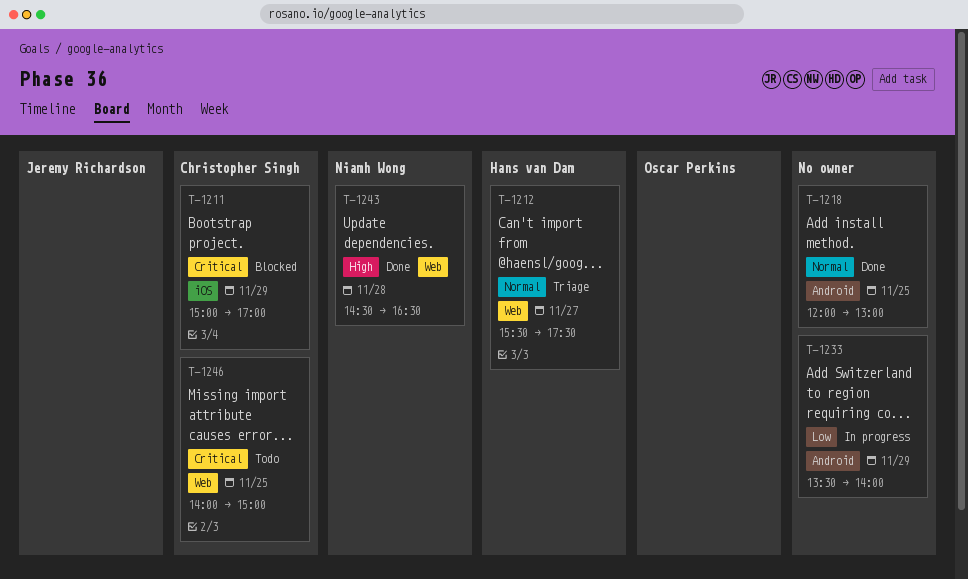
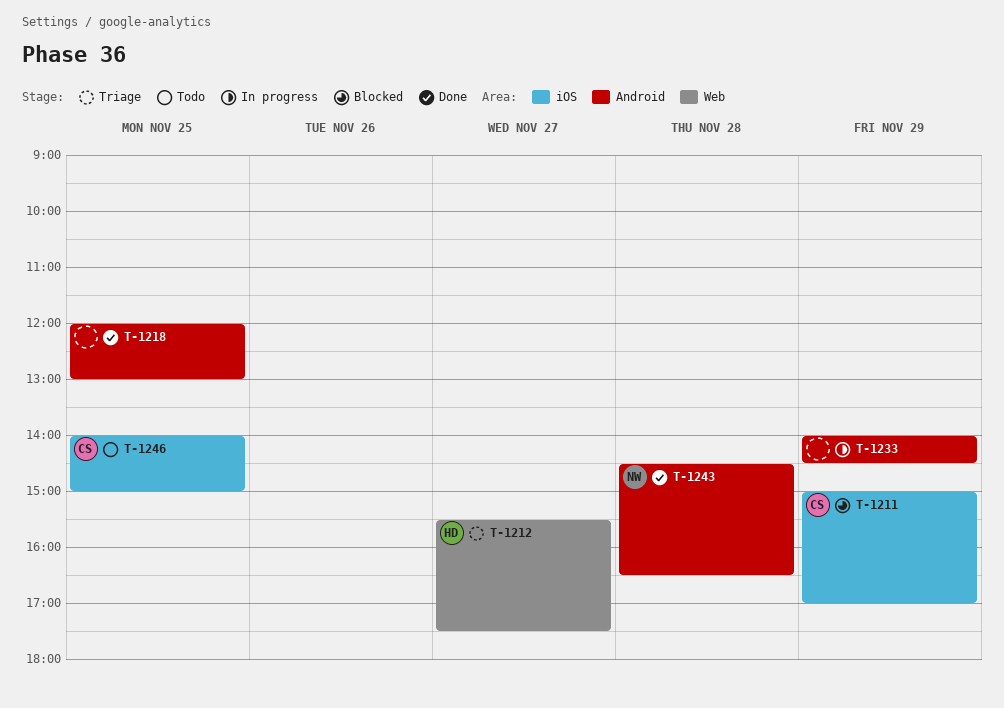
T-1233, begins: 13:30 -> 14:00
T-1233, ends: 14:00 -> 14:30
T-1243, label: Web -> Android
T-1246, label: Web -> iOS

